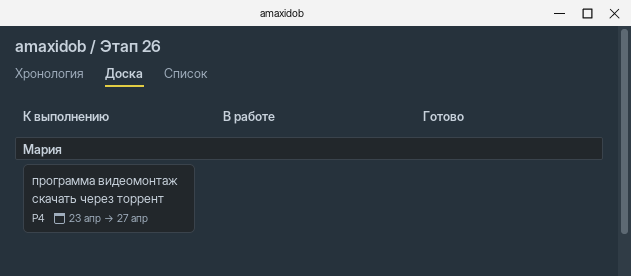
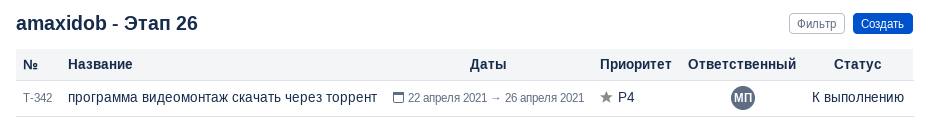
программа видеомонтаж скачать через торрент, start: Apr 23 -> Apr 22
программа видеомонтаж скачать через торрент, due: Apr 27 -> Apr 26

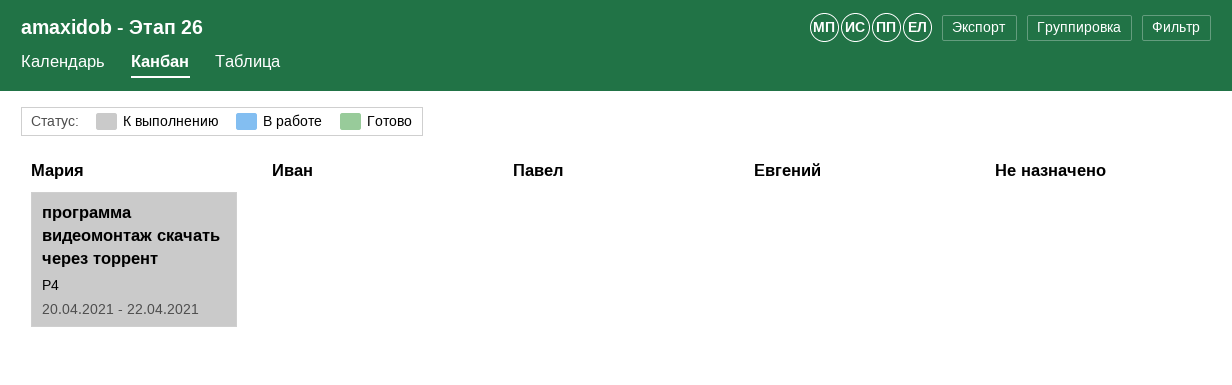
программа видеомонтаж скачать через торрент, start: Apr 22 -> Apr 20
программа видеомонтаж скачать через торрент, due: Apr 26 -> Apr 22

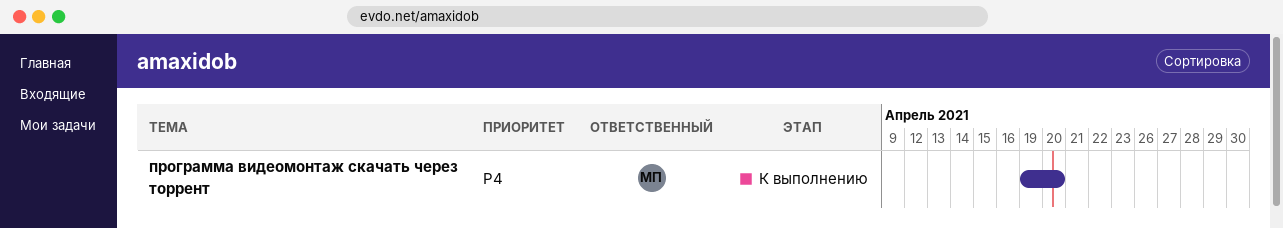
программа видеомонтаж скачать через торрент, start: Apr 20 -> Apr 19
программа видеомонтаж скачать через торрент, due: Apr 22 -> Apr 20

